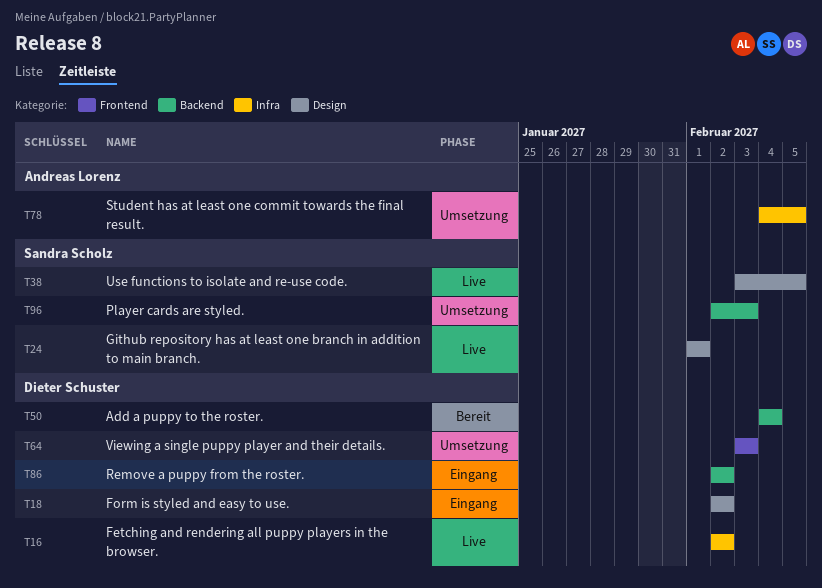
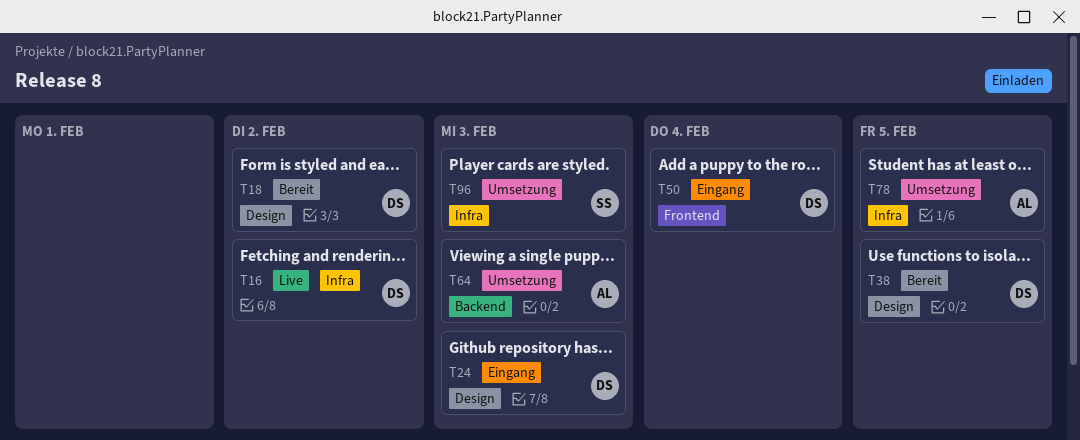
T18, status: Eingang -> Bereit
T24, status: Live -> Eingang
T24, owner: Sandra Scholz -> Dieter Schuster
T24, due: Feb 1 -> Feb 3
T38, status: Live -> Bereit
T38, owner: Sandra Scholz -> Dieter Schuster
T50, status: Bereit -> Eingang
T50, label: Backend -> Frontend
T64, owner: Dieter Schuster -> Andreas Lorenz
T64, label: Frontend -> Backend
T86: present -> none
T96, label: Backend -> Infra

